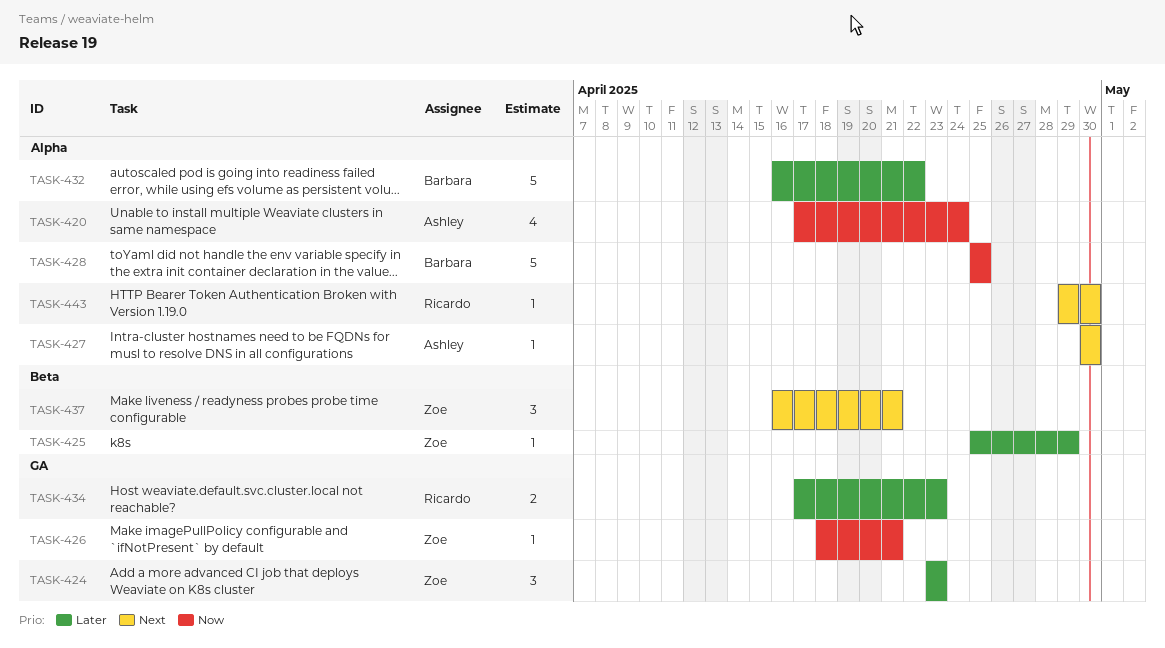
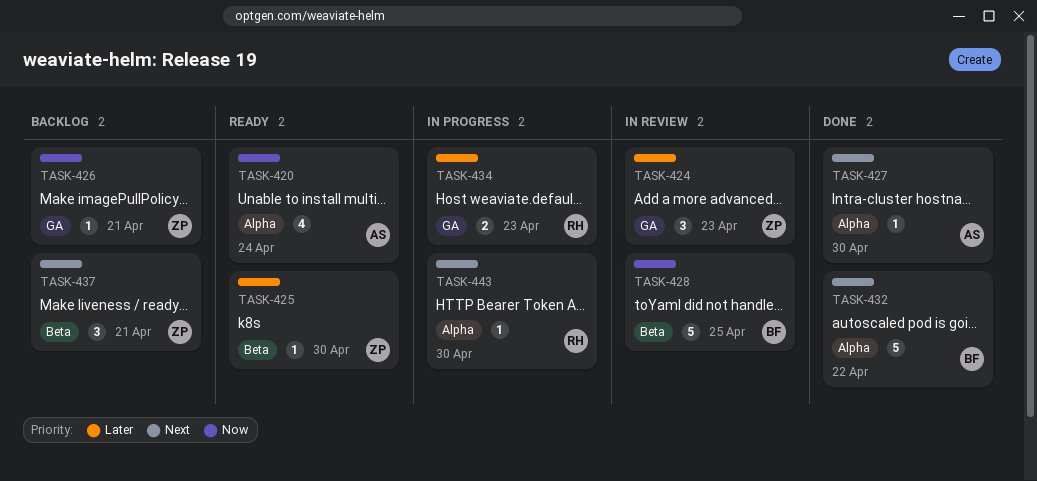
TASK-425, due: Apr 29 -> Apr 30
TASK-428, label: Alpha -> Beta
TASK-432, priority: Later -> Next

